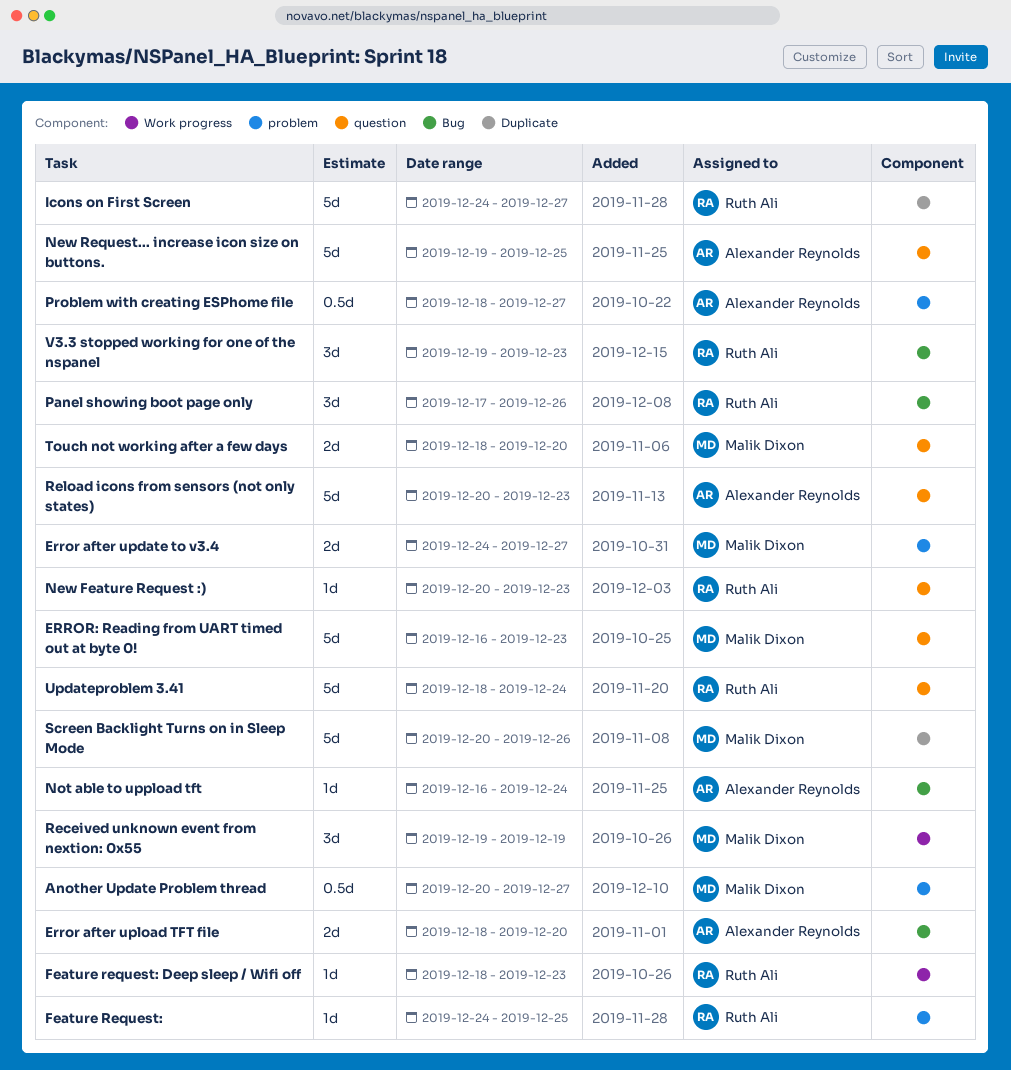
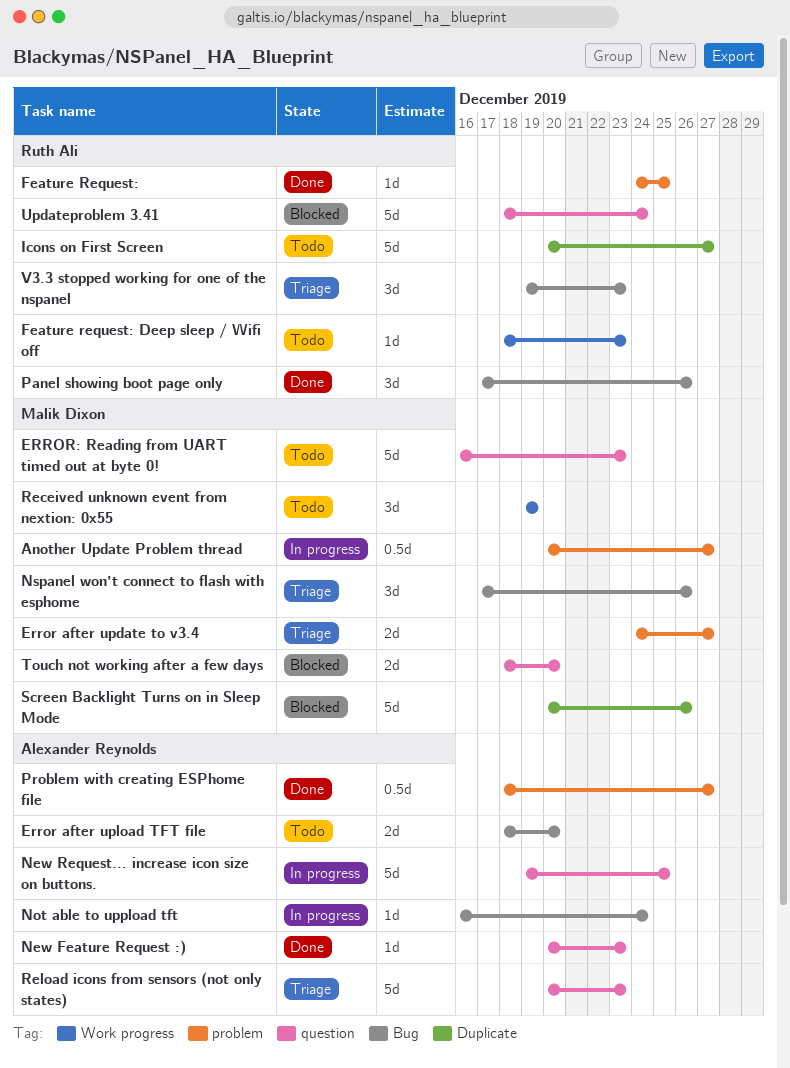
Icons on First Screen, start: Dec 24 -> Dec 20
New Feature Request :), owner: Ruth Ali -> Alexander Reynolds
Nspanel won’t connect to flash with esphome: none -> present

